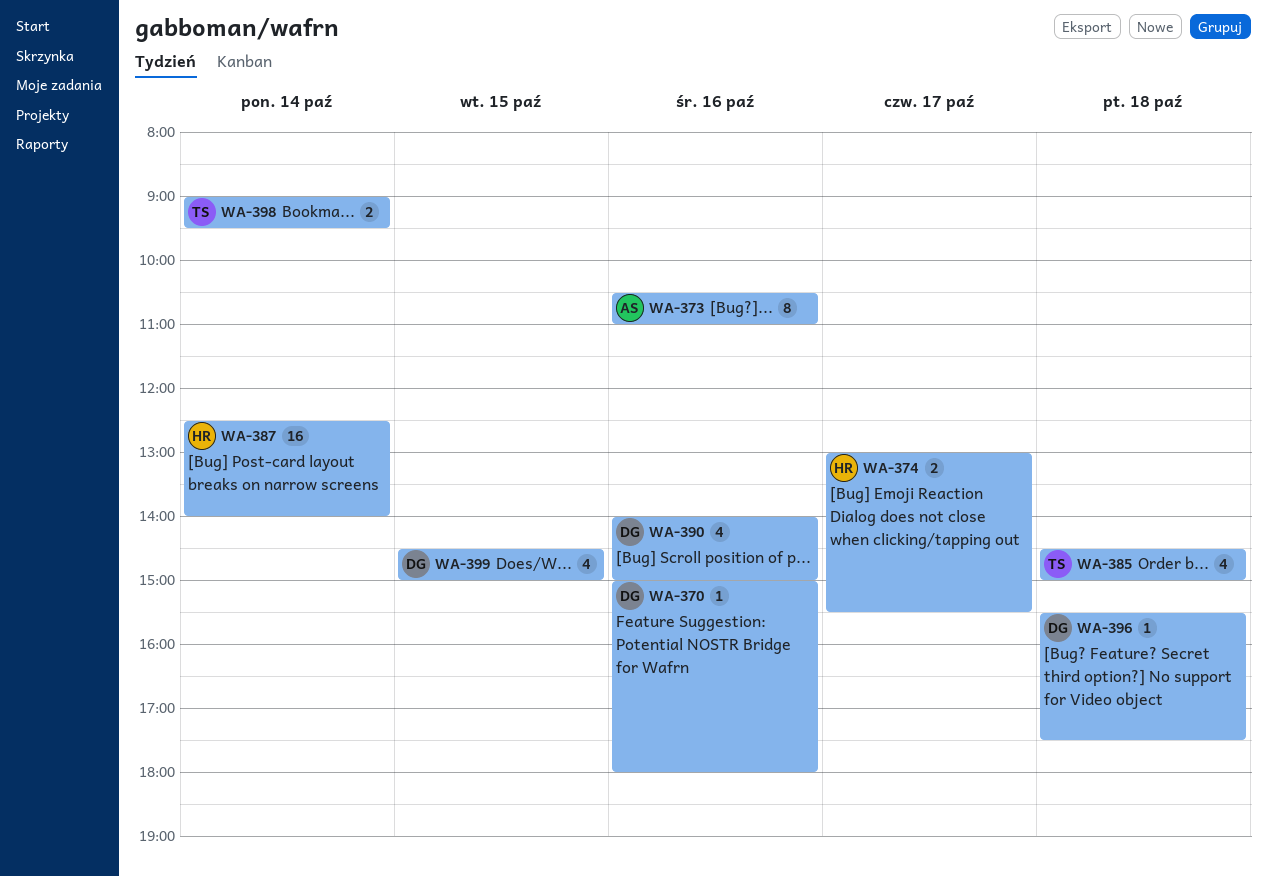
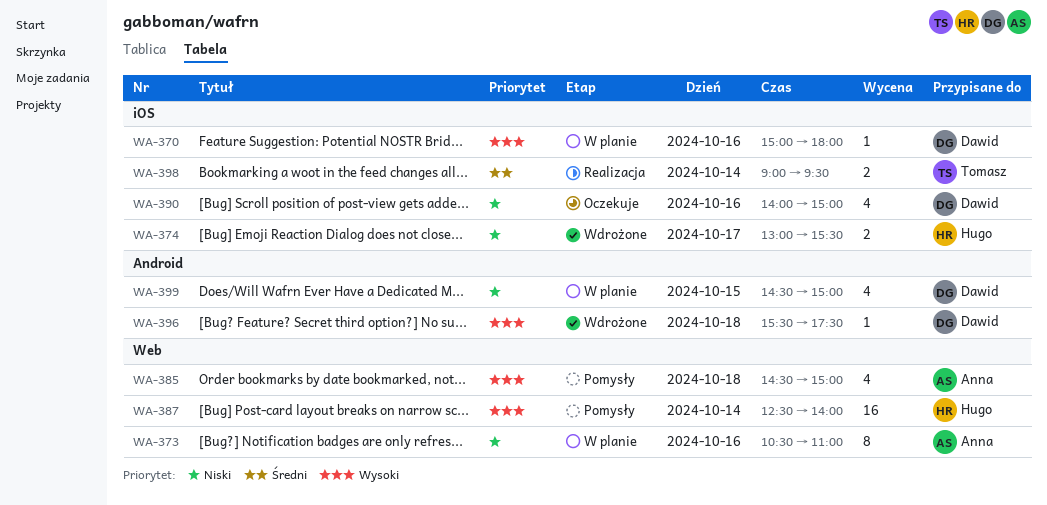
WA-385, owner: Tomasz -> Anna

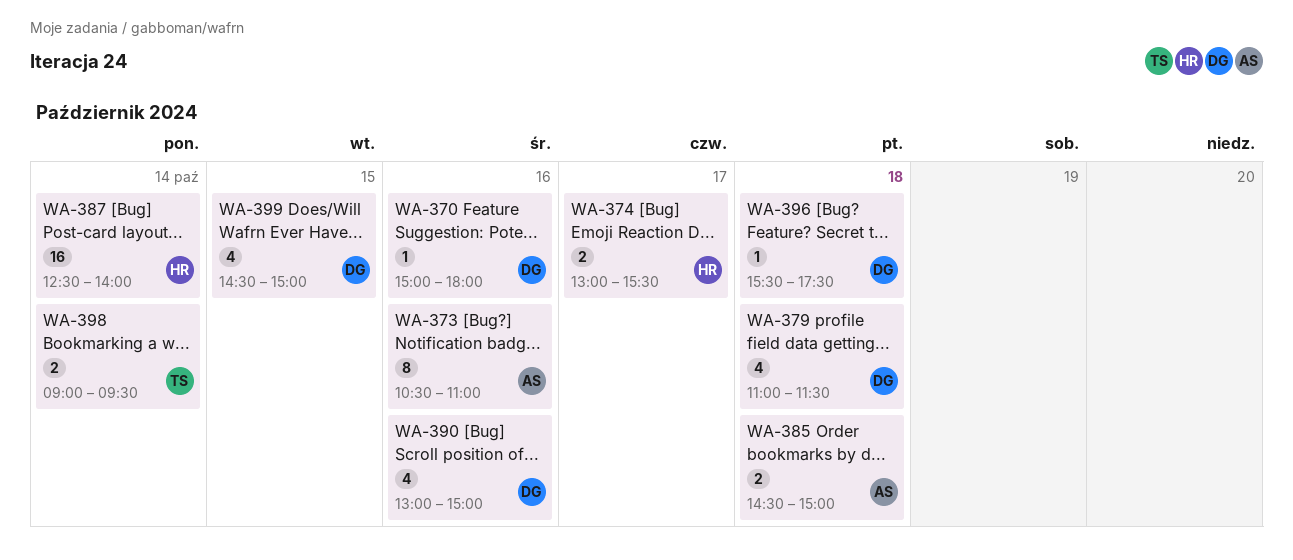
WA-379: none -> present
WA-385, estimate: 4 -> 2
WA-390, begins: 14:00 -> 13:00

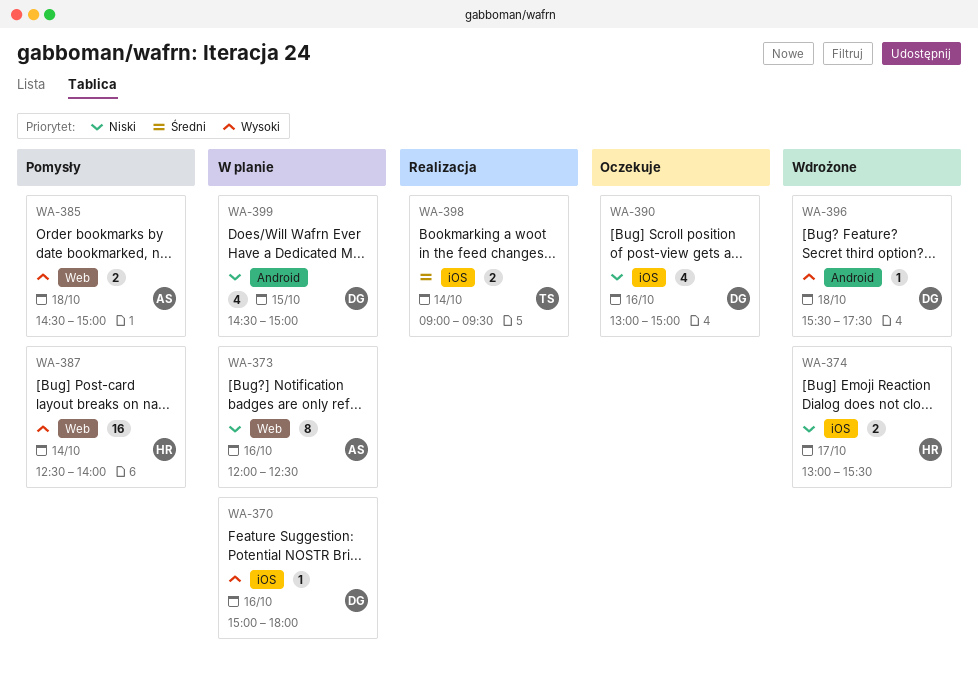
WA-373, begins: 10:30 -> 12:00
WA-373, ends: 11:00 -> 12:30
WA-379: present -> none

